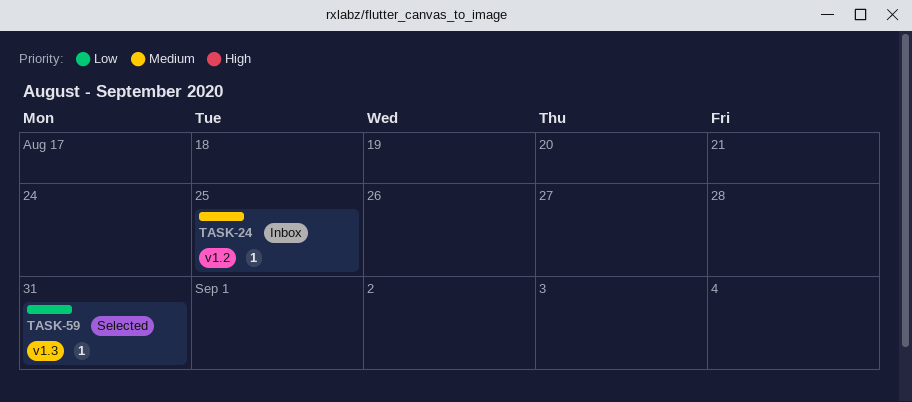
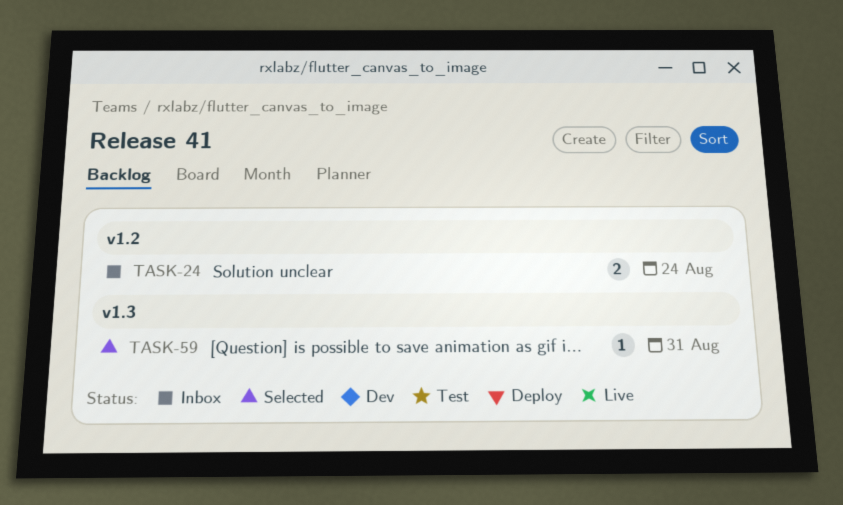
TASK-24, estimate: 1 -> 2
TASK-24, due: Aug 25 -> Aug 24

